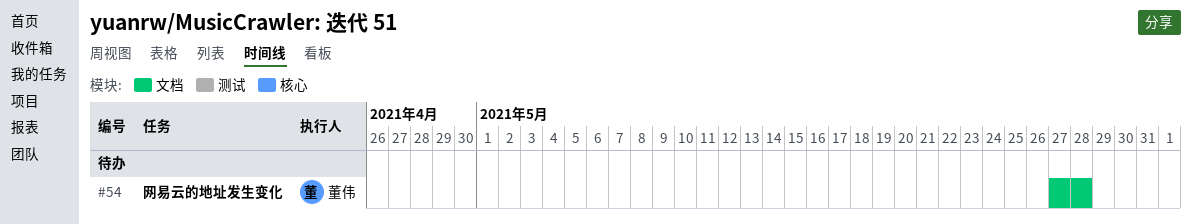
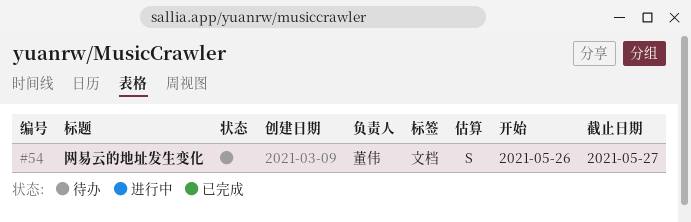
#54, start: May 27 -> May 26
#54, due: May 28 -> May 27

